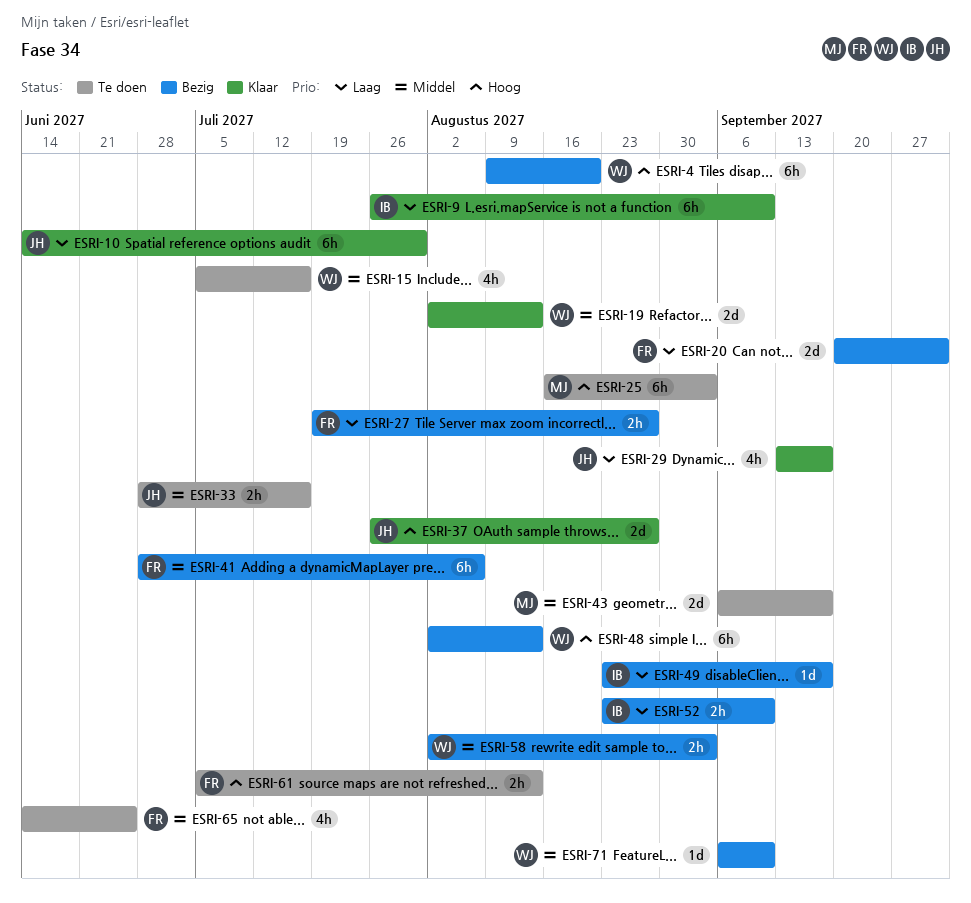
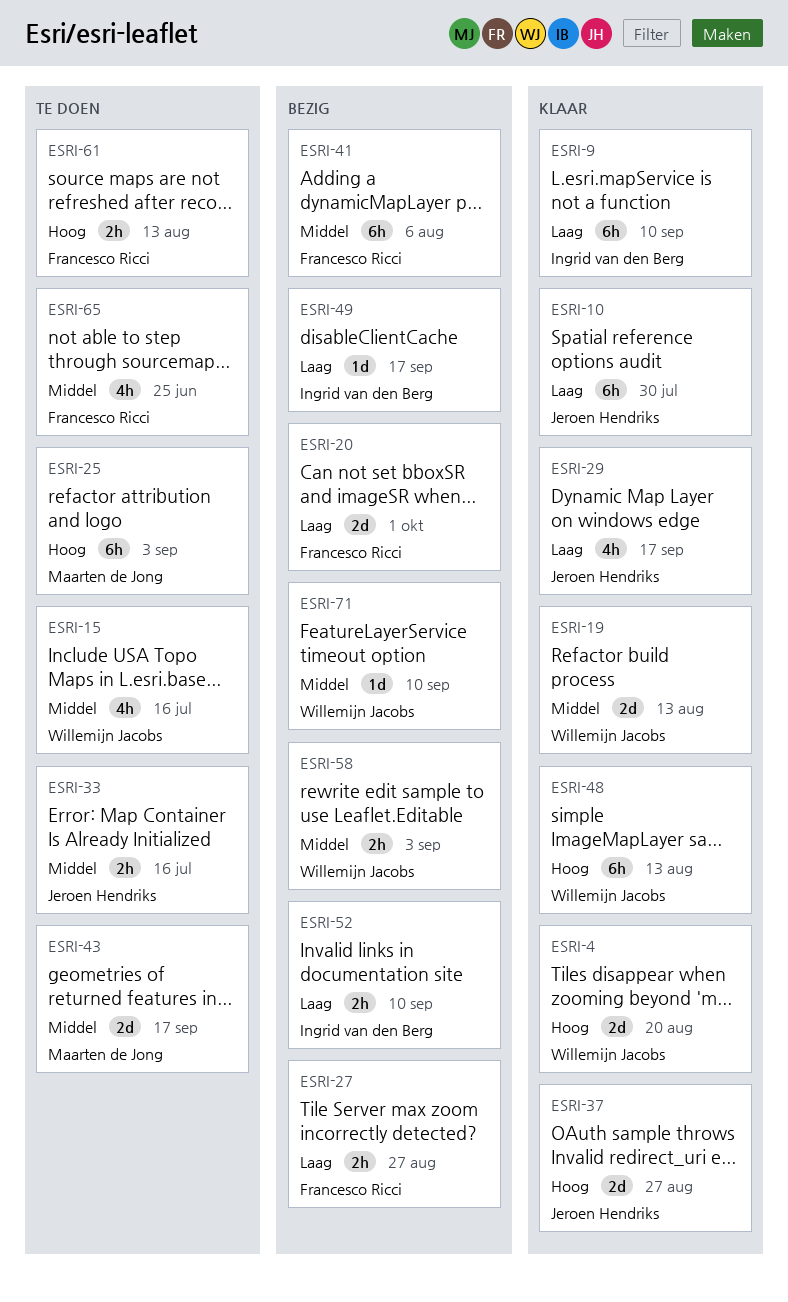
ESRI-4, status: Bezig -> Klaar
ESRI-4, estimate: 6h -> 2d
ESRI-48, status: Bezig -> Klaar

